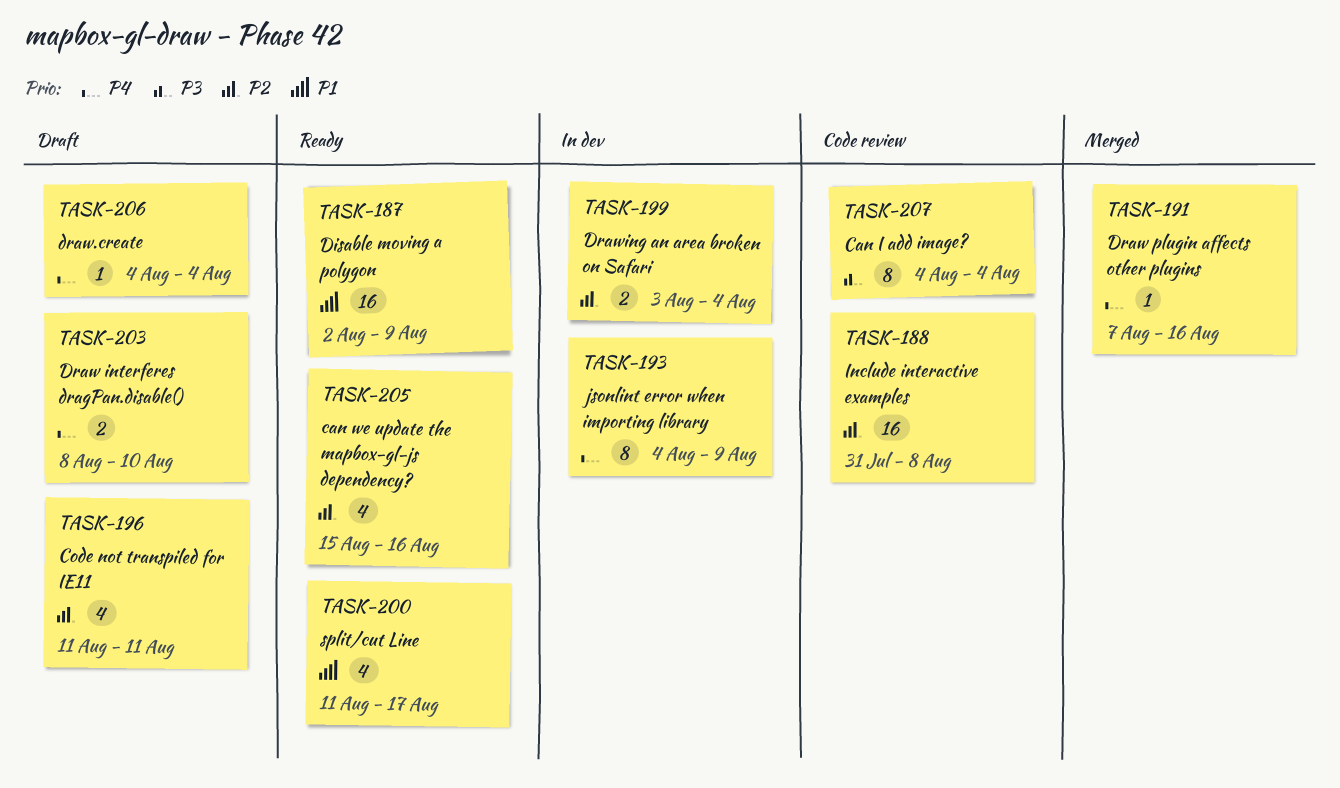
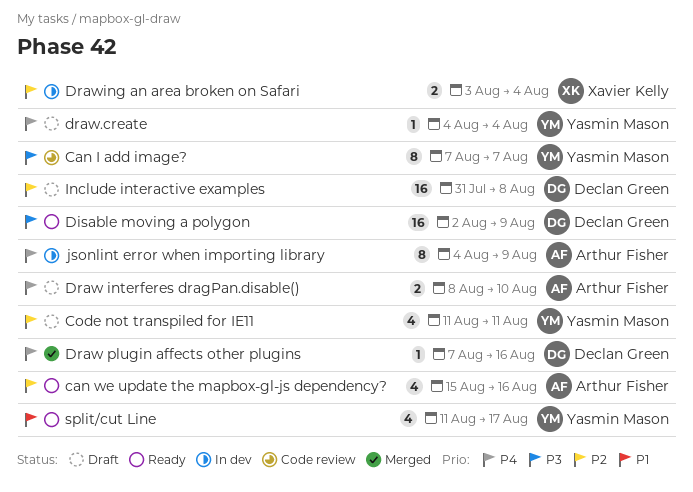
Can I add image?, start: Aug 4 -> Aug 7
Can I add image?, due: Aug 4 -> Aug 7
Disable moving a polygon, priority: P1 -> P3
Include interactive examples, status: Code review -> Draft

